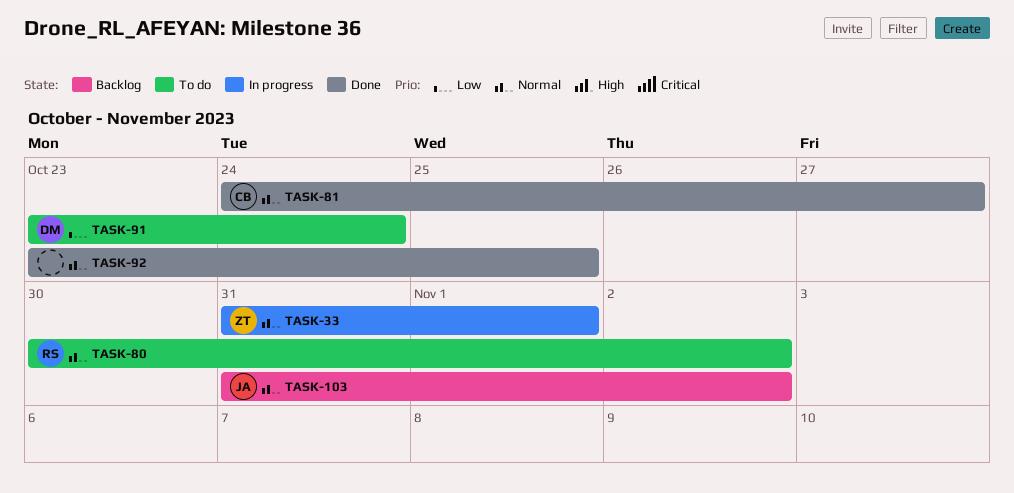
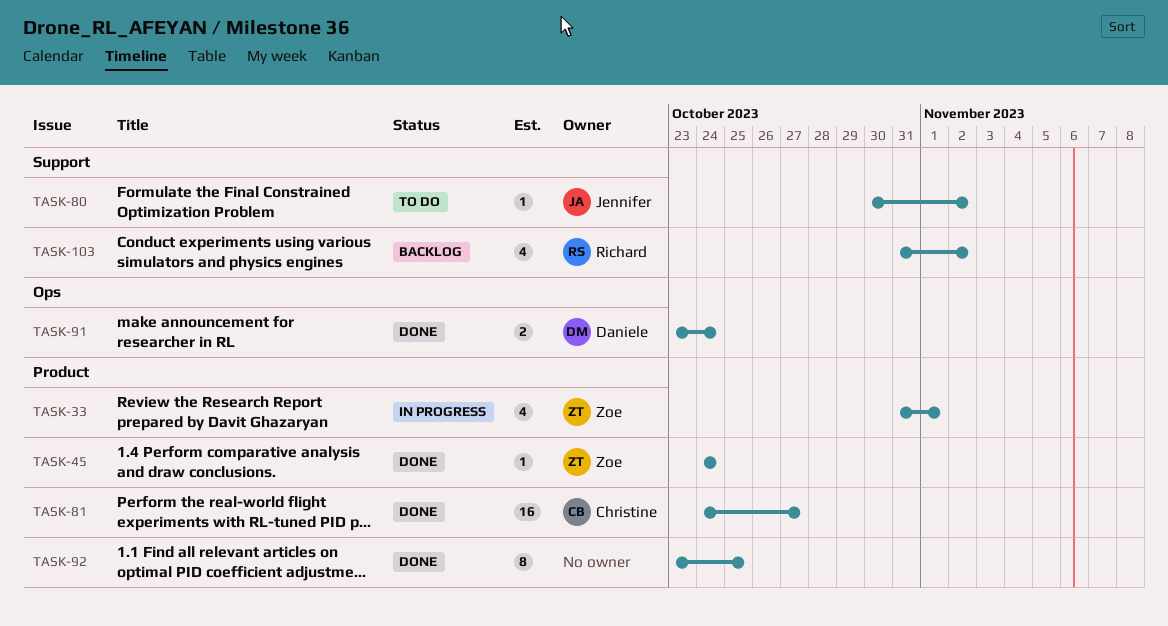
TASK-45: none -> present
TASK-80, owner: Richard -> Jennifer
TASK-91, status: To do -> Done
TASK-103, owner: Jennifer -> Richard

